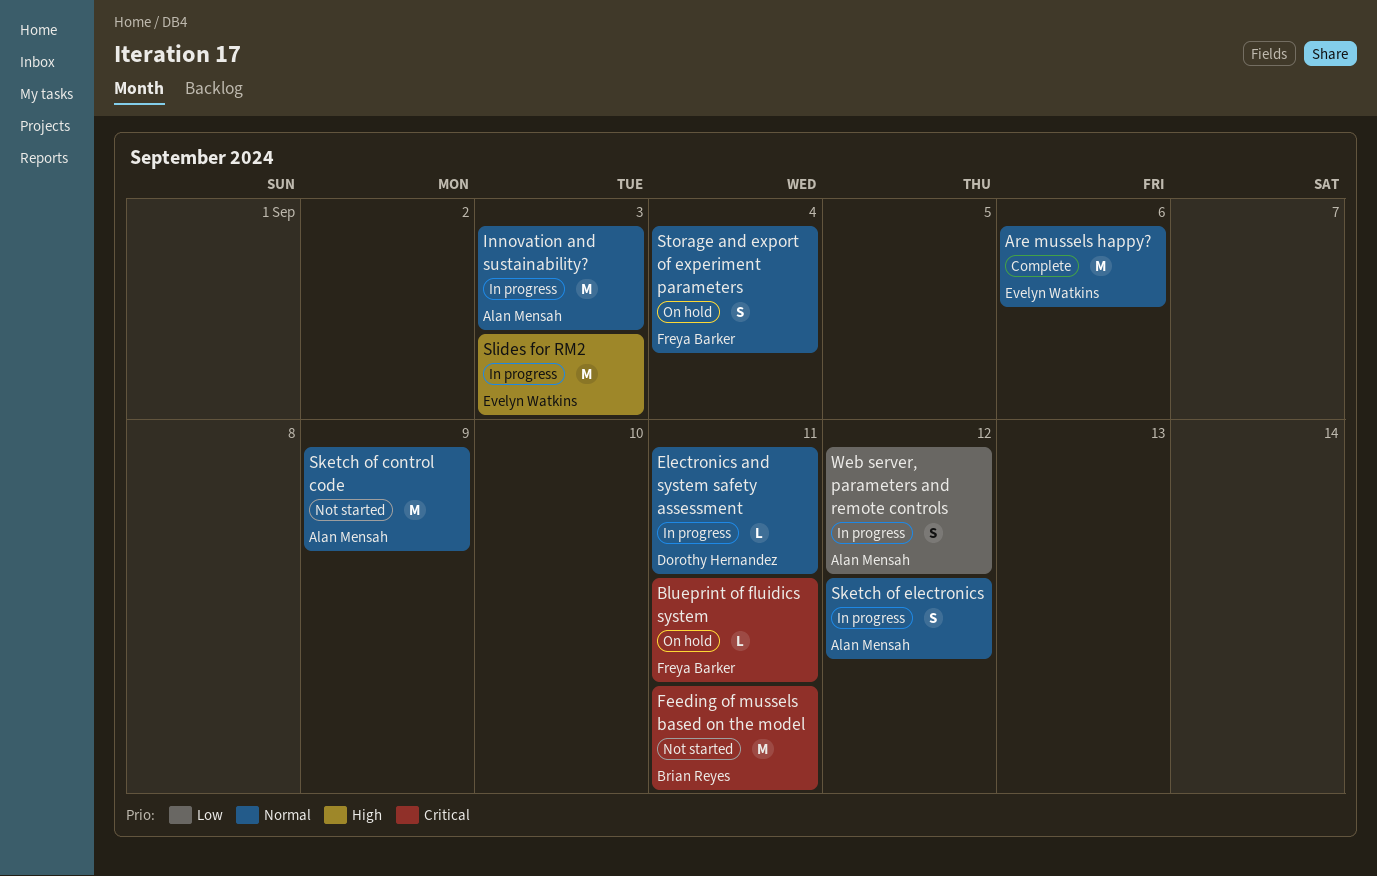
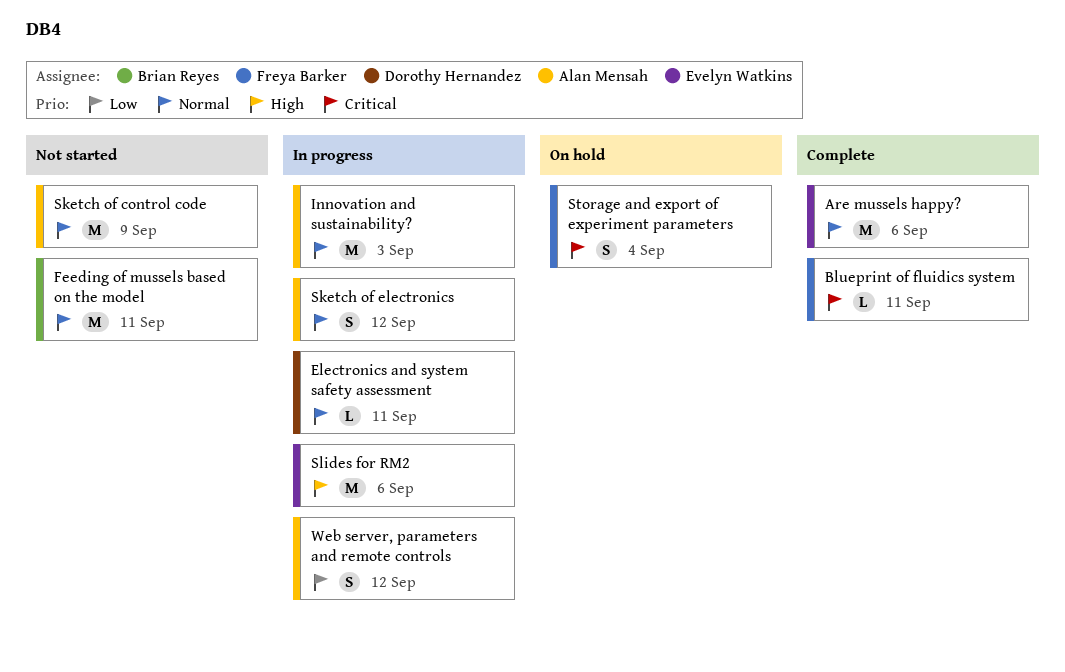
Blueprint of fluidics system, status: On hold -> Complete
Feeding of mussels based on the model, priority: Critical -> Normal
Slides for RM2, due: Sep 3 -> Sep 6
Storage and export of experiment parameters, priority: Normal -> Critical

